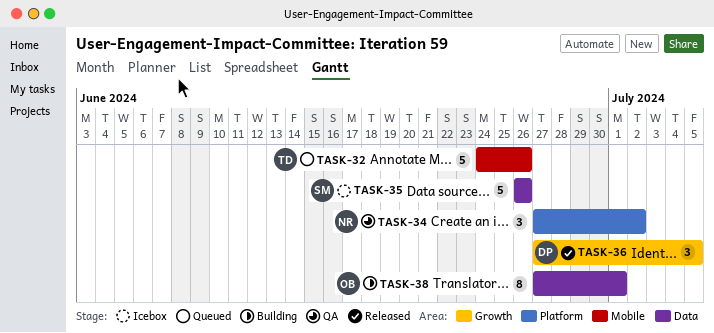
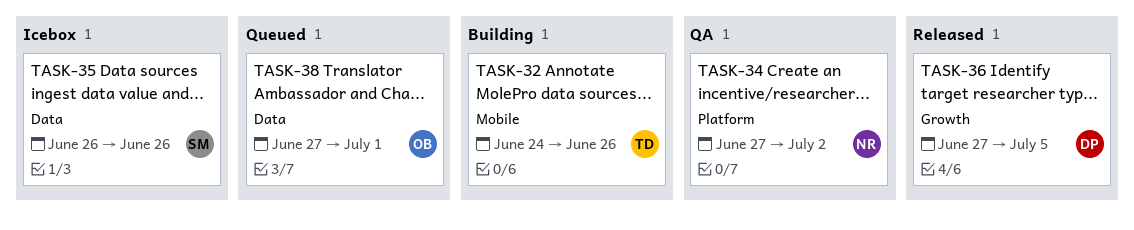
TASK-32, status: Queued -> Building
TASK-38, status: Building -> Queued

